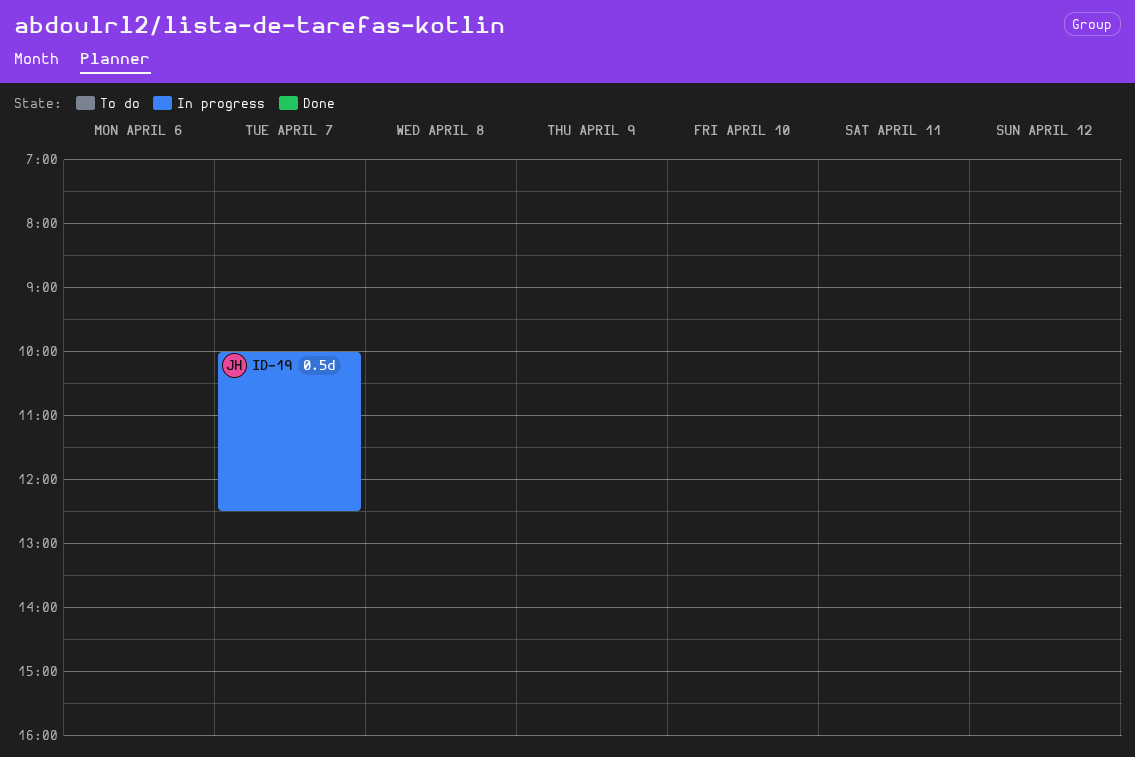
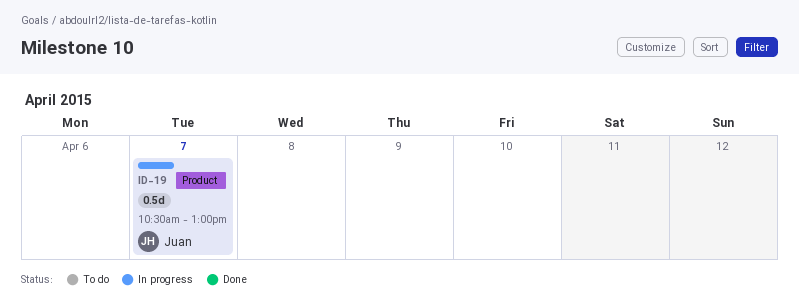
ID-19, begins: 10:00 -> 10:30
ID-19, ends: 12:30 -> 13:00

